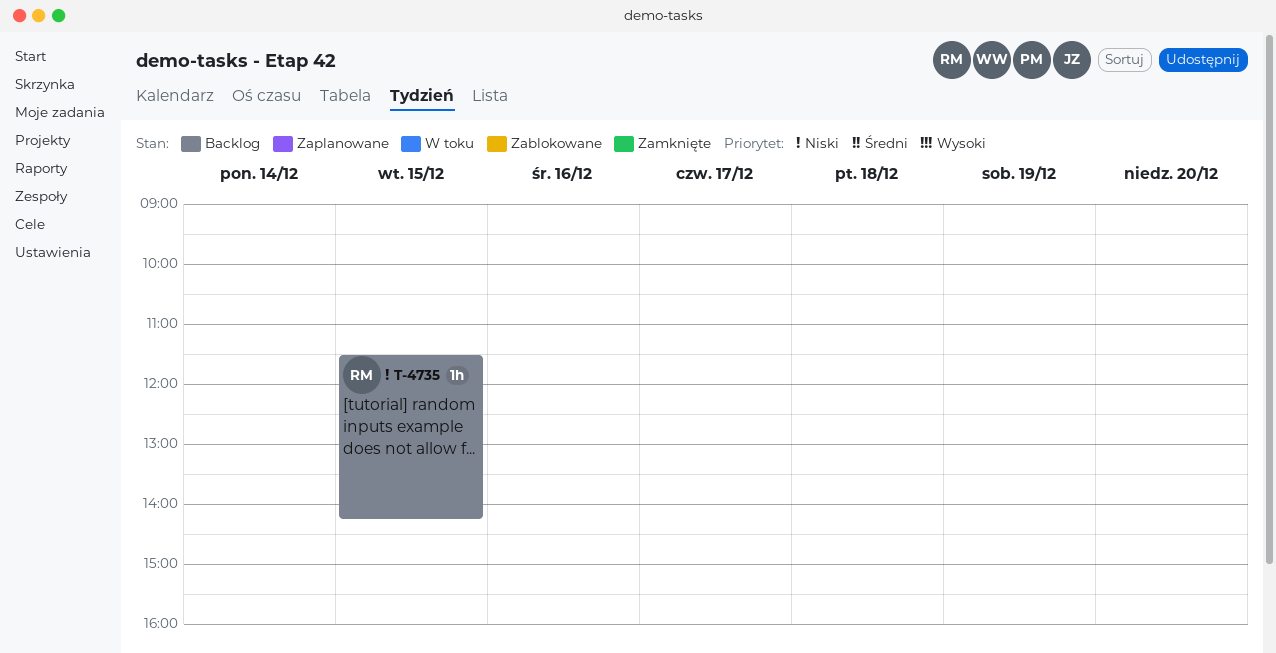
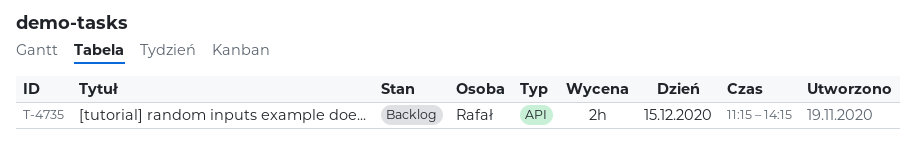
T-4735, estimate: 1h -> 2h
T-4735, begins: 11:30 -> 11:15

